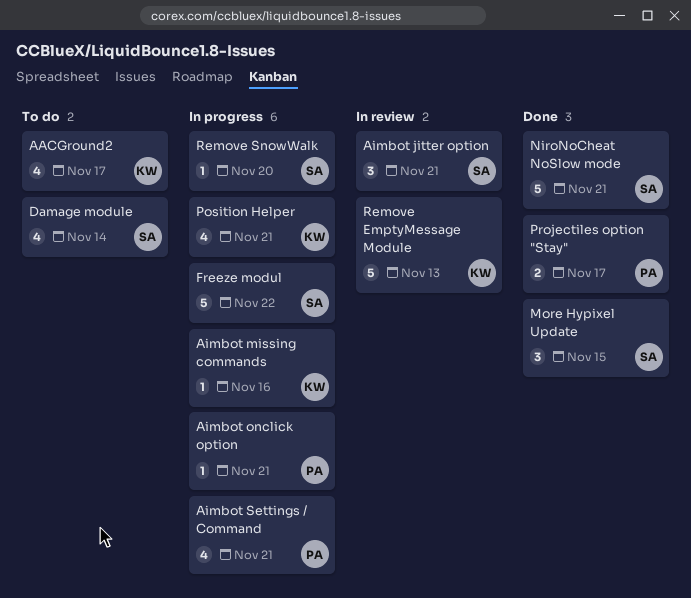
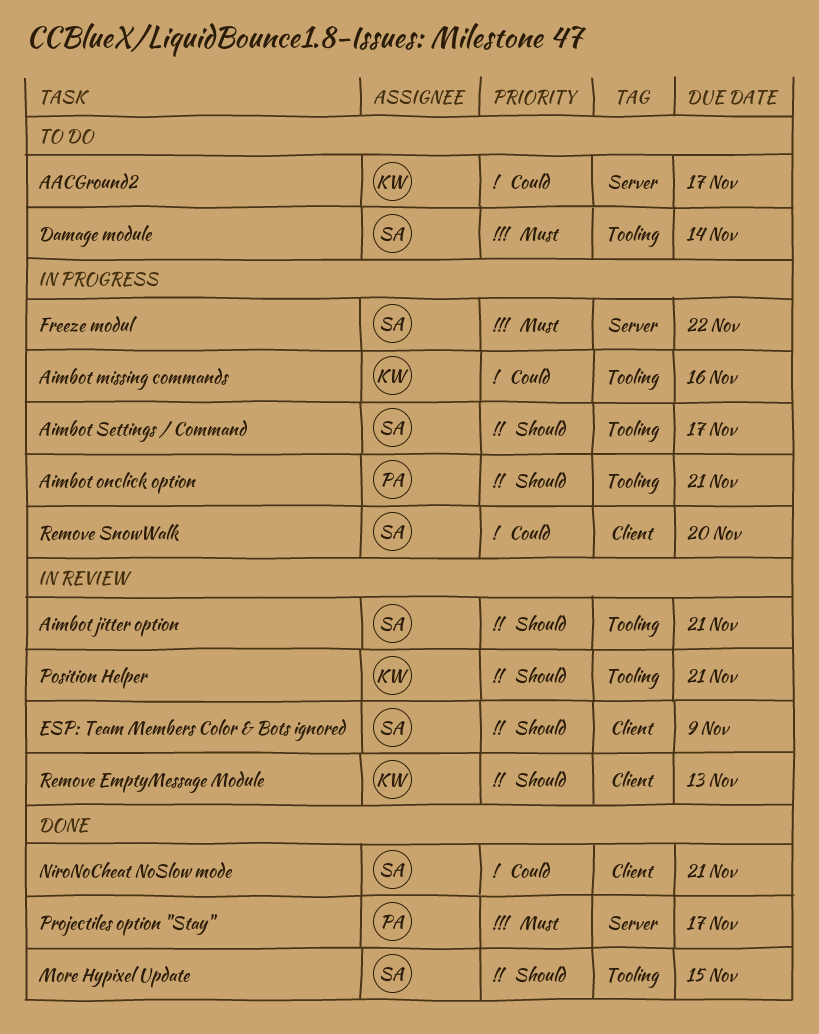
Aimbot Settings / Command, owner: PA -> SA
Aimbot Settings / Command, due: Nov 21 -> Nov 17
ESP: Team Members Color & Bots ignored: none -> present
Position Helper, status: In progress -> In review

